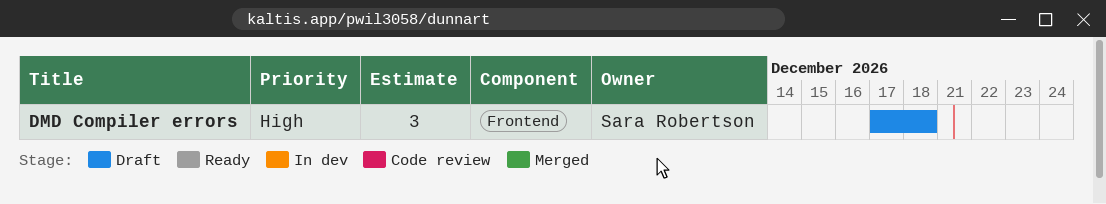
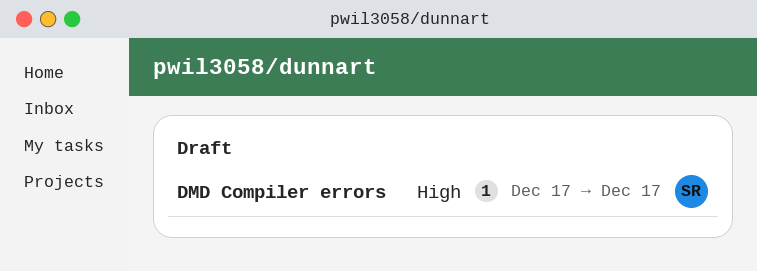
DMD Compiler errors, estimate: 3 -> 1
DMD Compiler errors, due: Dec 18 -> Dec 17

